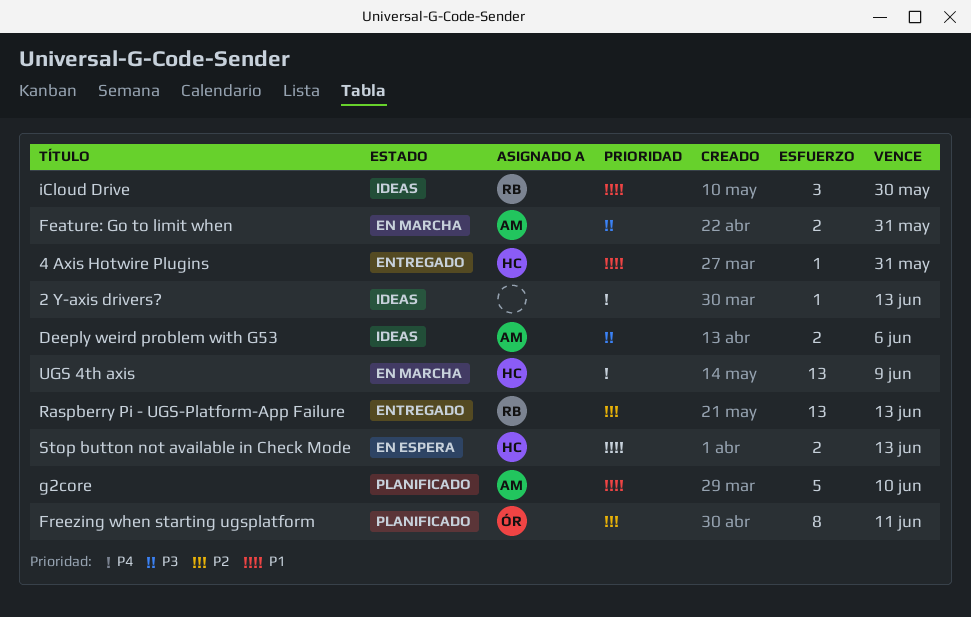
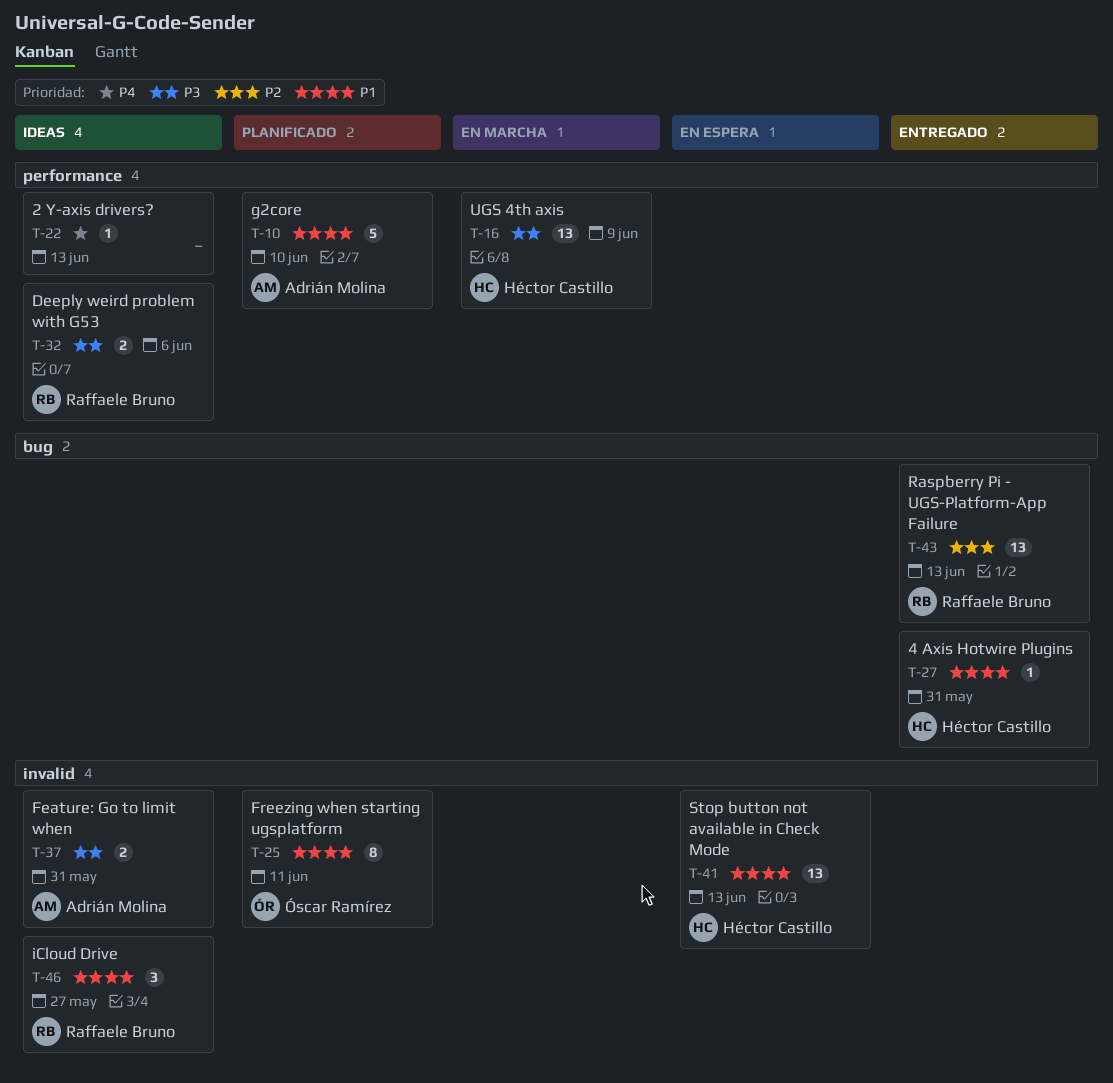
Deeply weird problem with G53, owner: Adrián Molina -> Raffaele Bruno
Feature: Go to limit when, status: En marcha -> Ideas
Freezing when starting ugsplatform, priority: P2 -> P1
iCloud Drive, due: May 30 -> May 27
Stop button not available in Check Mode, estimate: 2 -> 13
UGS 4th axis, priority: P4 -> P3

